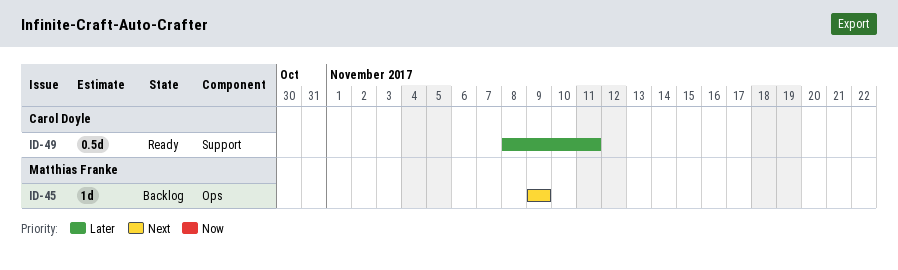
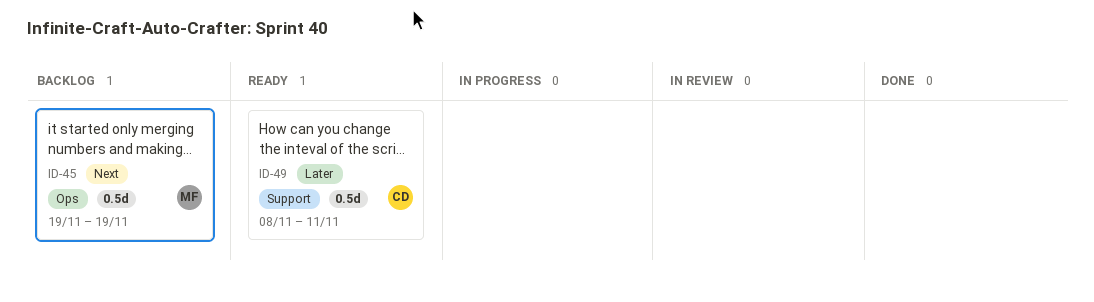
ID-45, estimate: 1d -> 0.5d
ID-45, start: Nov 9 -> Nov 19
ID-45, due: Nov 9 -> Nov 19

